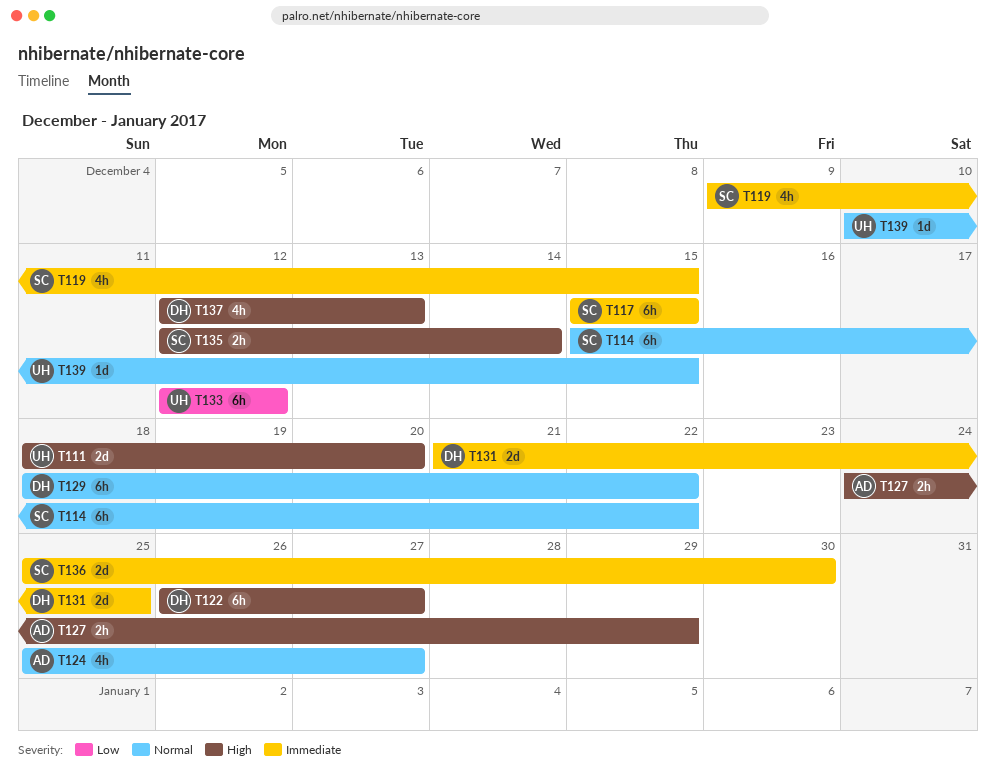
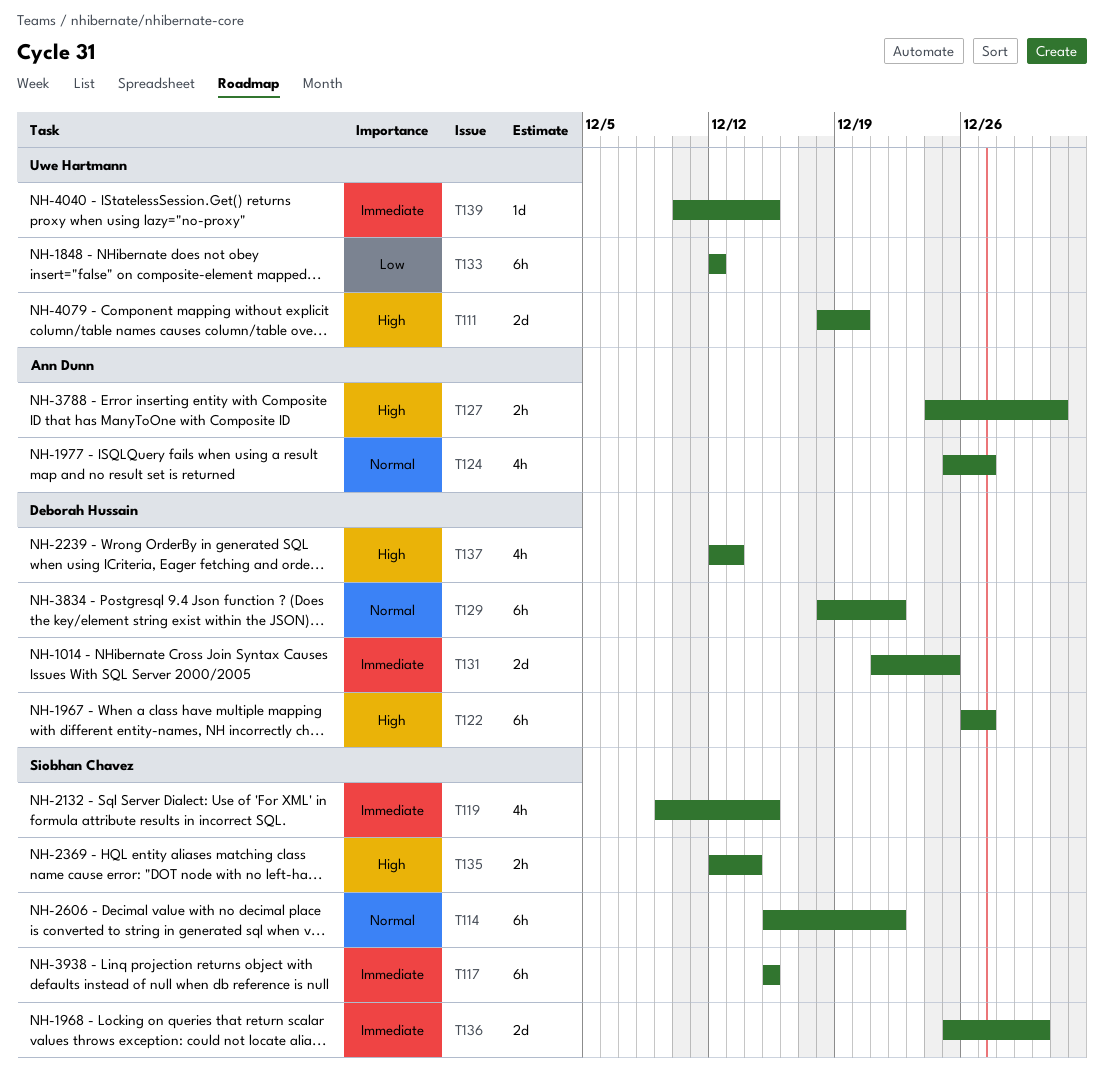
T127, due: Dec 29 -> Dec 31
T139, priority: Normal -> Immediate

